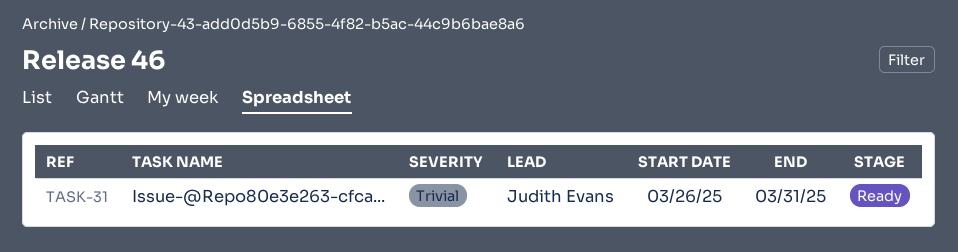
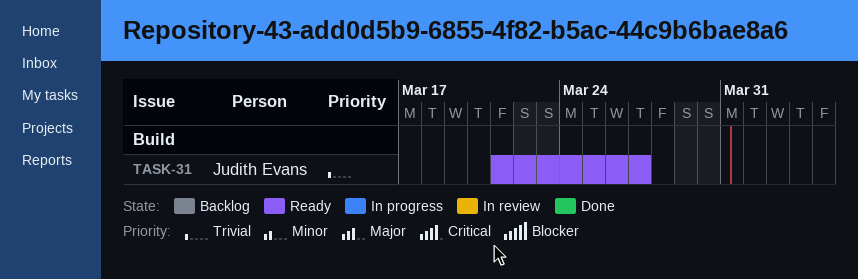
TASK-31, start: Mar 26 -> Mar 21
TASK-31, due: Mar 31 -> Mar 27

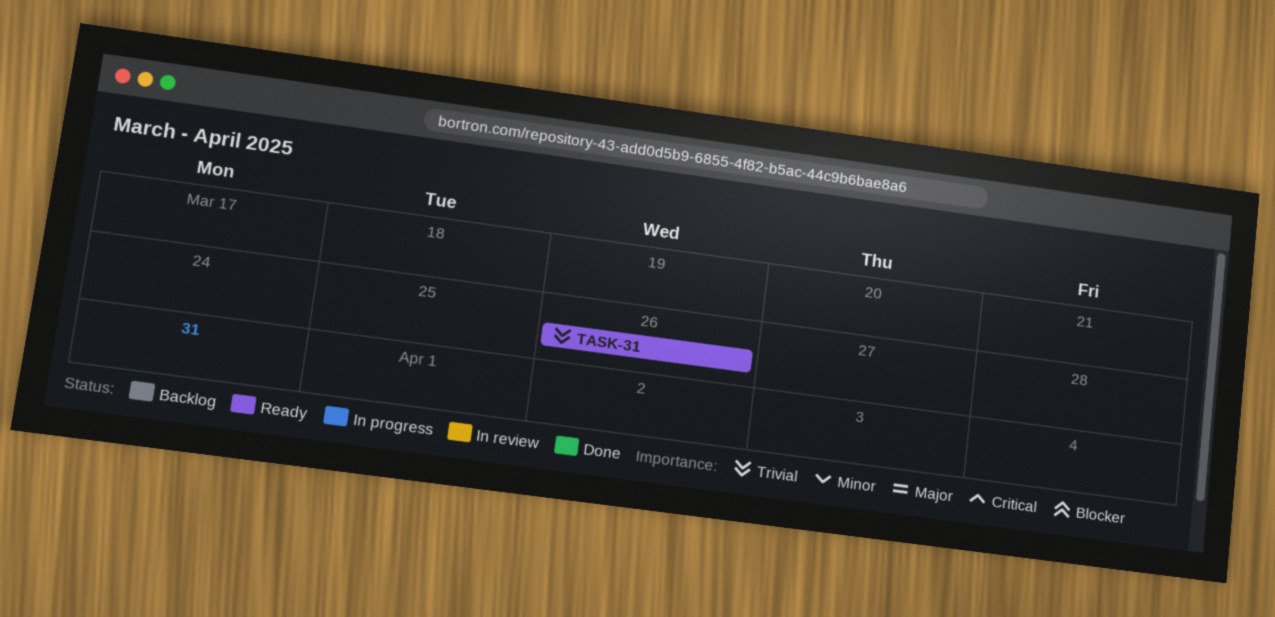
TASK-31, start: Mar 21 -> Mar 26
TASK-31, due: Mar 27 -> Mar 26

